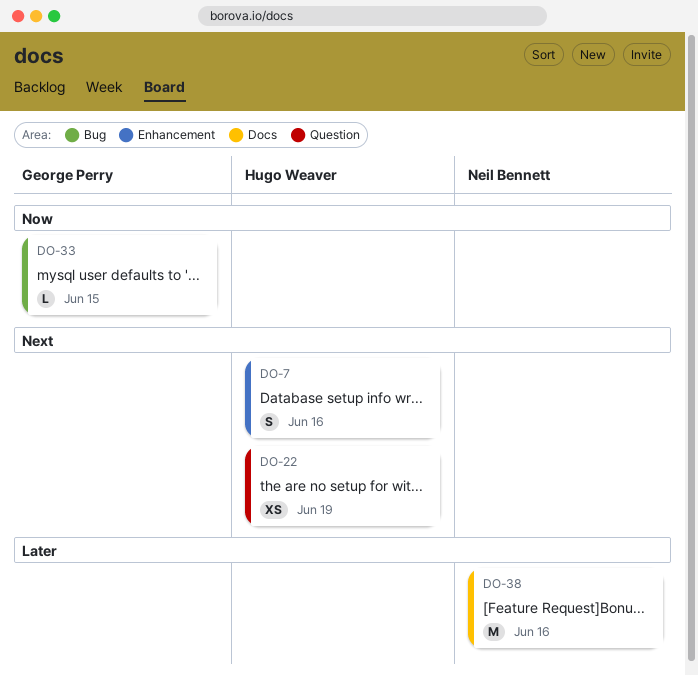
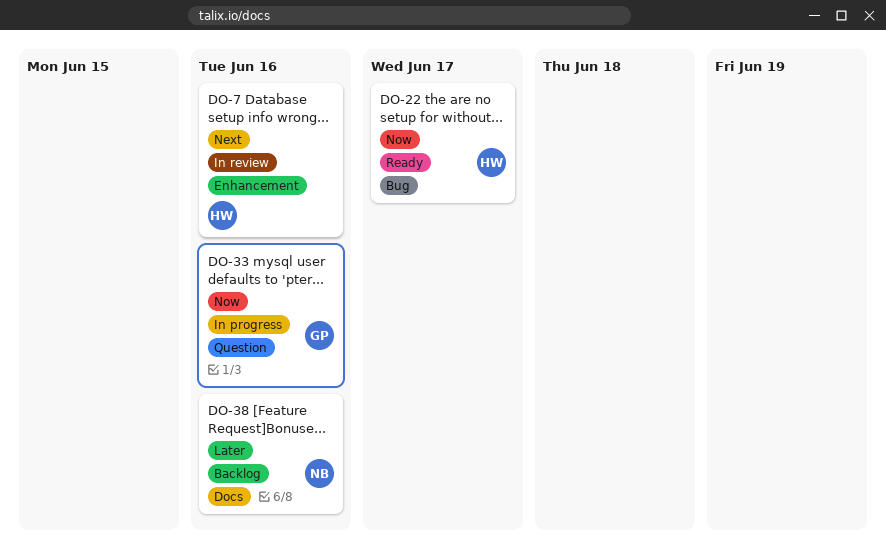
DO-22, priority: Next -> Now
DO-22, label: Question -> Bug
DO-22, due: Jun 19 -> Jun 17
DO-33, label: Bug -> Question
DO-33, due: Jun 15 -> Jun 16

